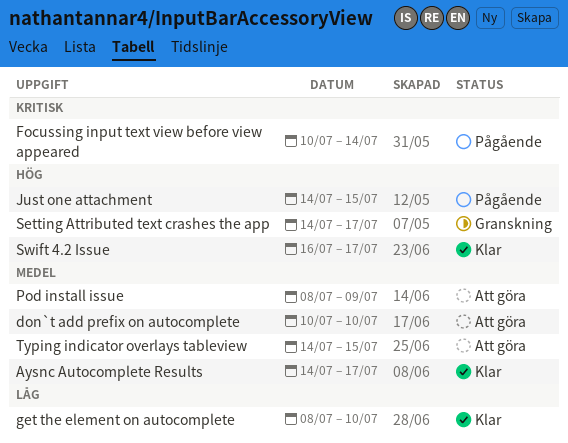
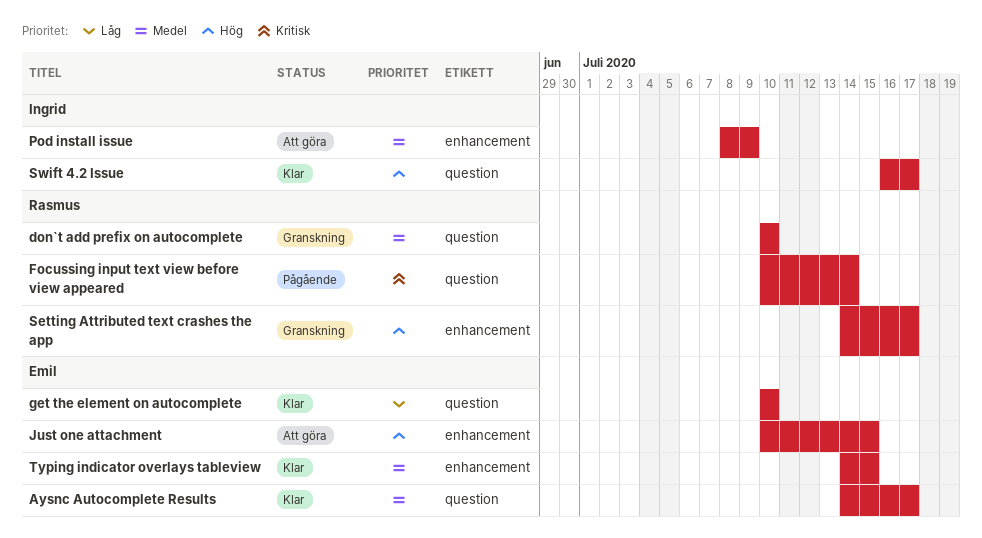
don`t add prefix on autocomplete, status: Att göra -> Granskning
get the element on autocomplete, start: Jul 8 -> Jul 10
Just one attachment, status: Pågående -> Att göra
Just one attachment, start: Jul 14 -> Jul 10
Typing indicator overlays tableview, status: Att göra -> Klar

